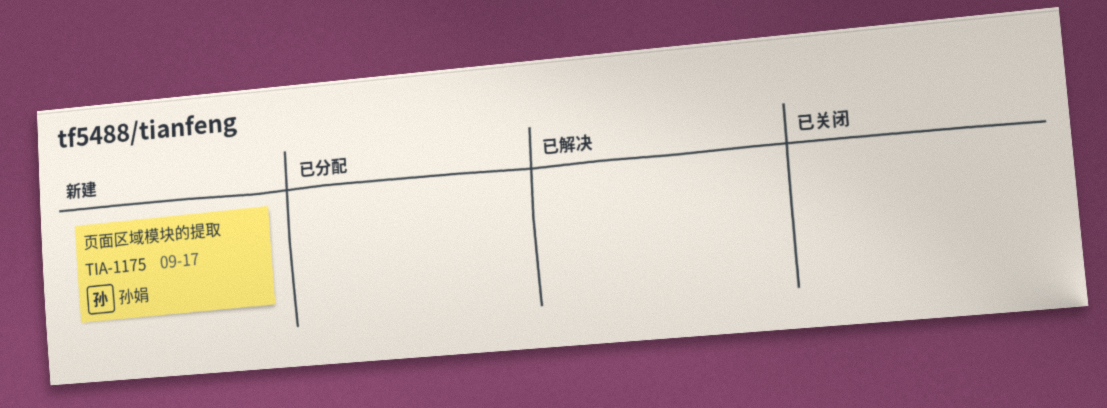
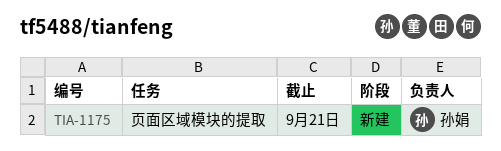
TIA-1175, due: Sep 17 -> Sep 21

